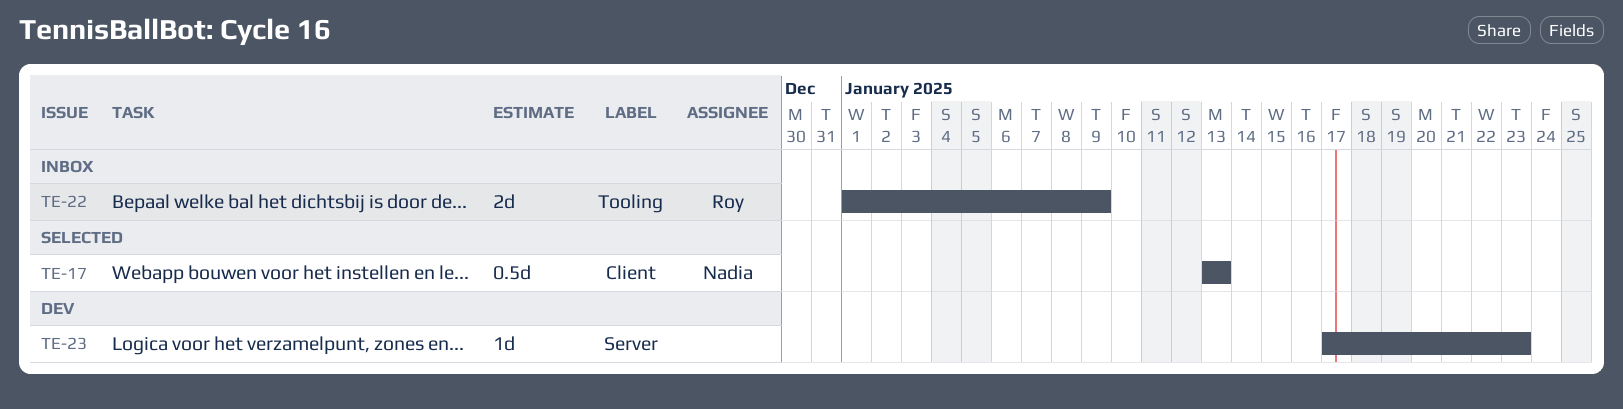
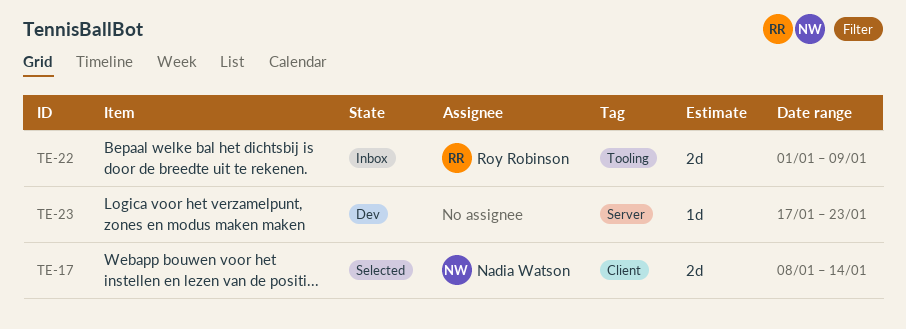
TE-17, estimate: 0.5d -> 2d
TE-17, start: Jan 13 -> Jan 8
TE-17, due: Jan 13 -> Jan 14

